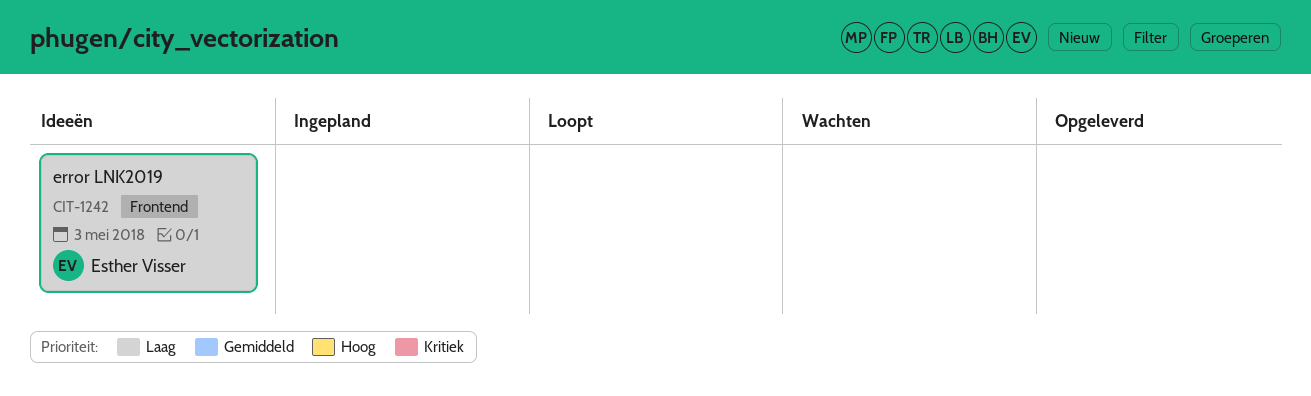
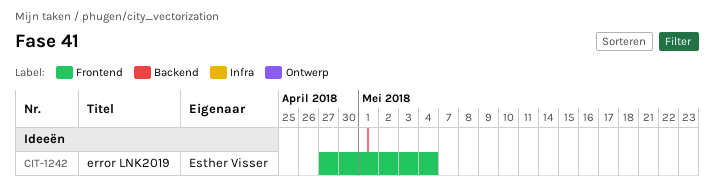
CIT-1242, due: May 3 -> May 4

